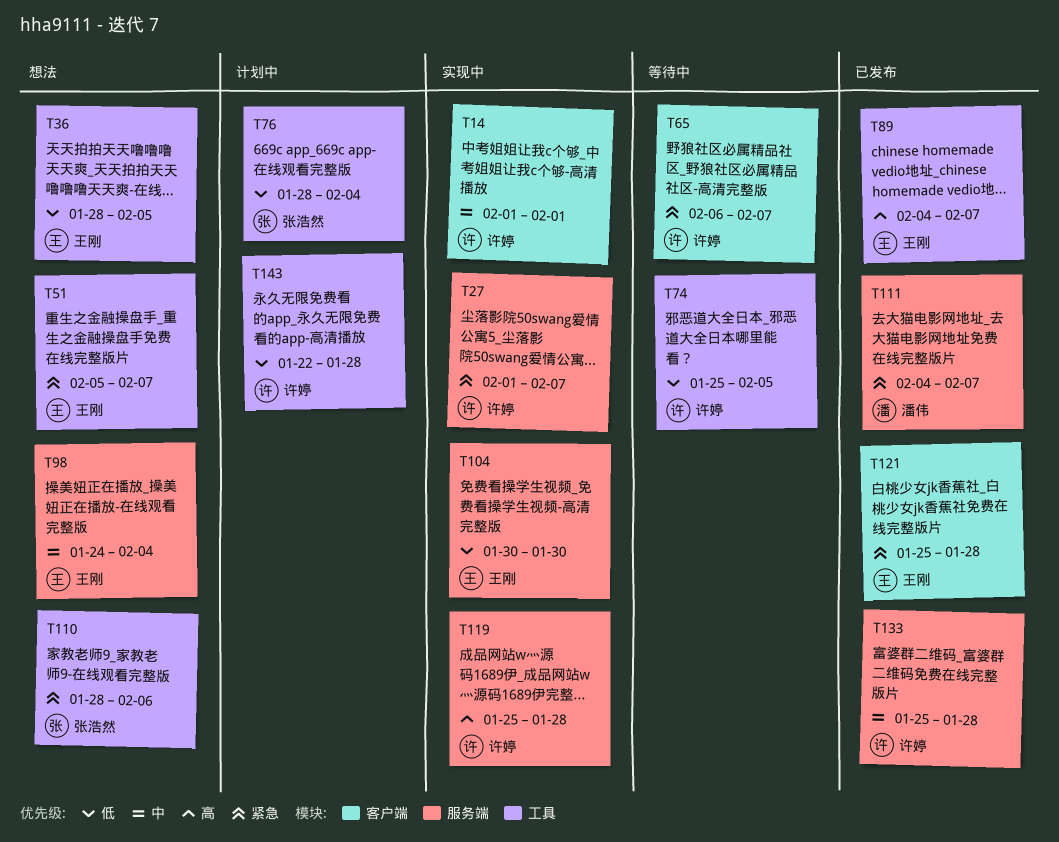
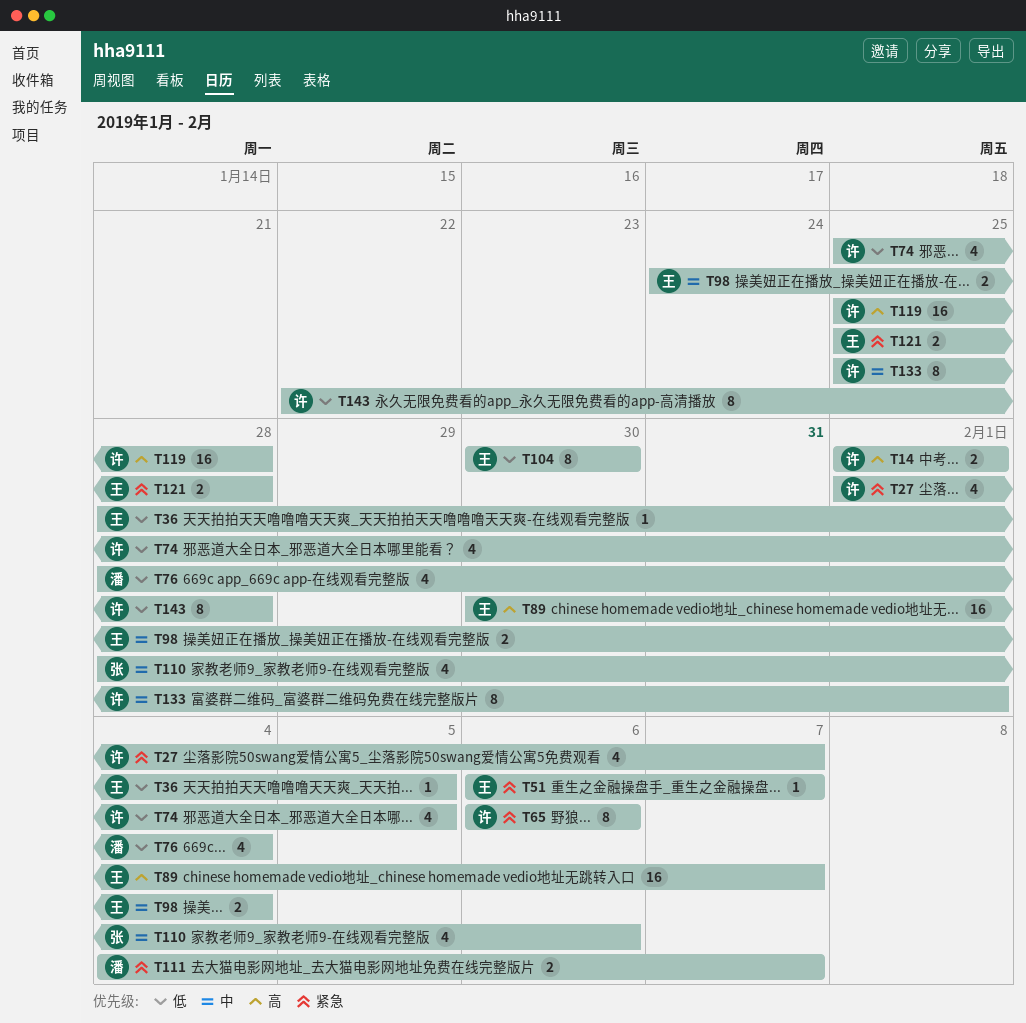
T14, priority: 中 -> 高
T51, start: Feb 5 -> Feb 6
T65, due: Feb 7 -> Feb 6
T76, owner: 张浩然 -> 潘伟
T89, start: Feb 4 -> Jan 30
T110, priority: 紧急 -> 中
T133, due: Jan 28 -> Feb 1

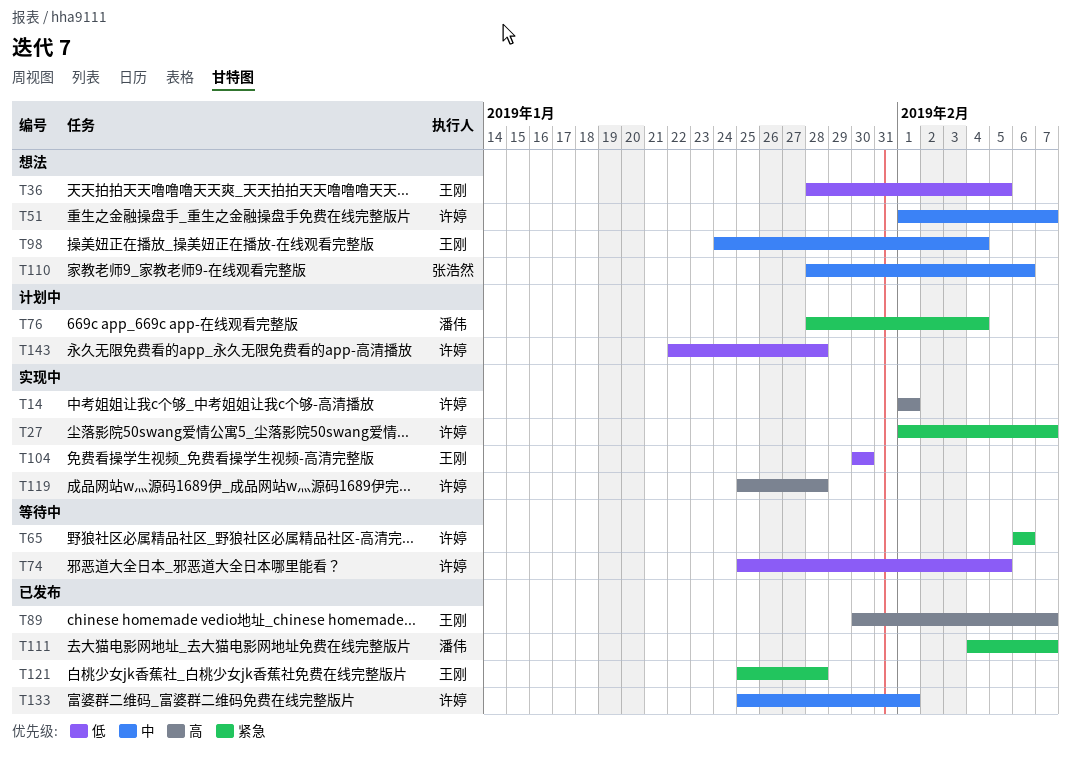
T51, owner: 王刚 -> 许婷
T51, priority: 紧急 -> 中
T51, start: Feb 6 -> Feb 1
T76, priority: 低 -> 紧急

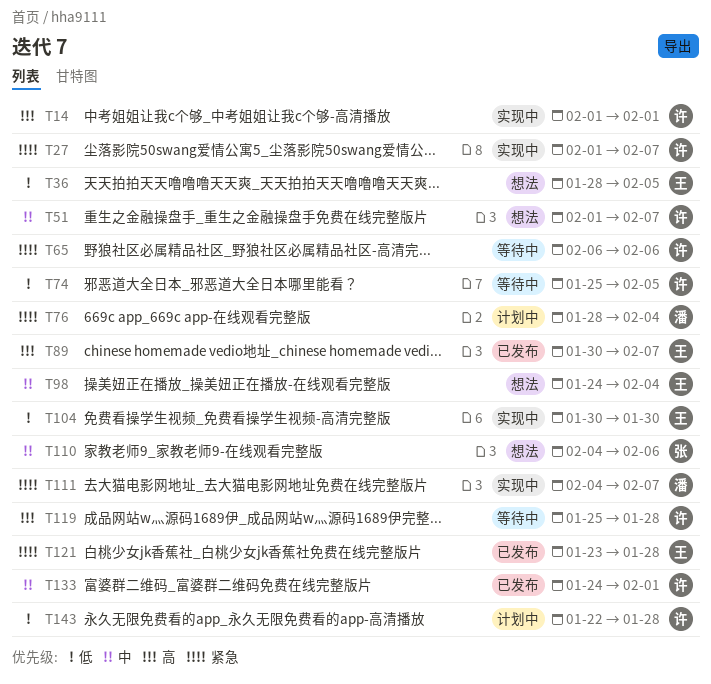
T110, start: Jan 28 -> Feb 4
T111, status: 已发布 -> 实现中
T119, status: 实现中 -> 等待中
T121, start: Jan 25 -> Jan 23
T133, start: Jan 25 -> Jan 24

